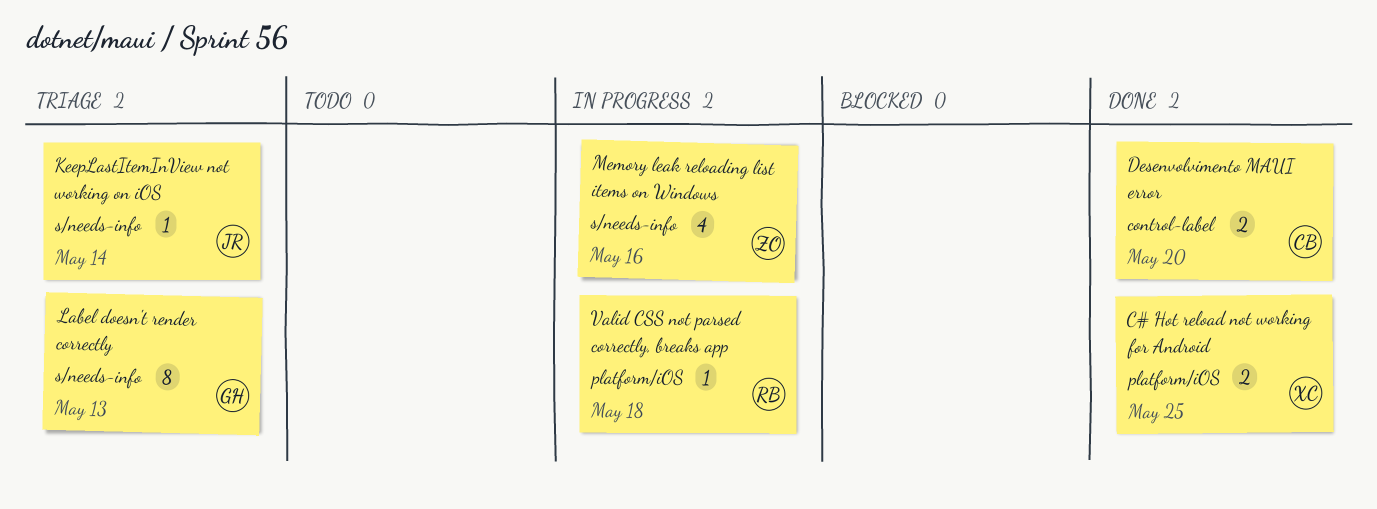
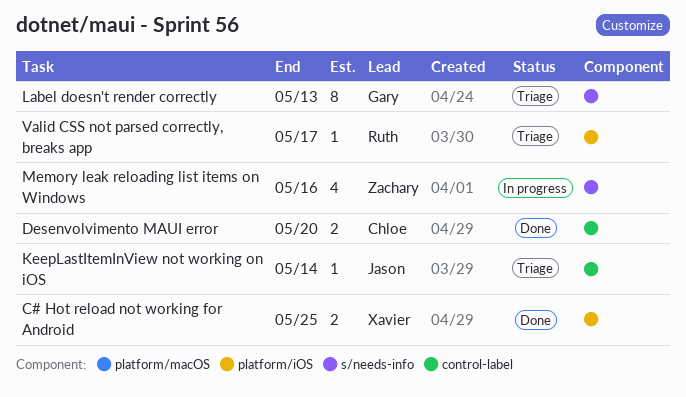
KeepLastItemInView not working on iOS, label: s/needs-info -> control-label
Valid CSS not parsed correctly, breaks app, status: In progress -> Triage
Valid CSS not parsed correctly, breaks app, due: May 18 -> May 17

